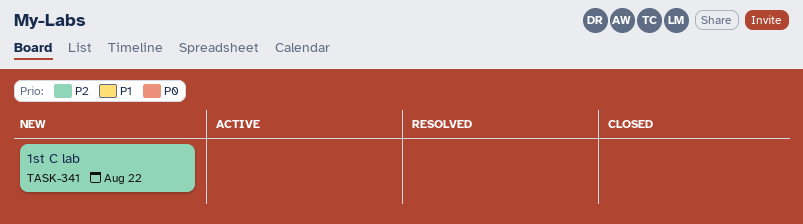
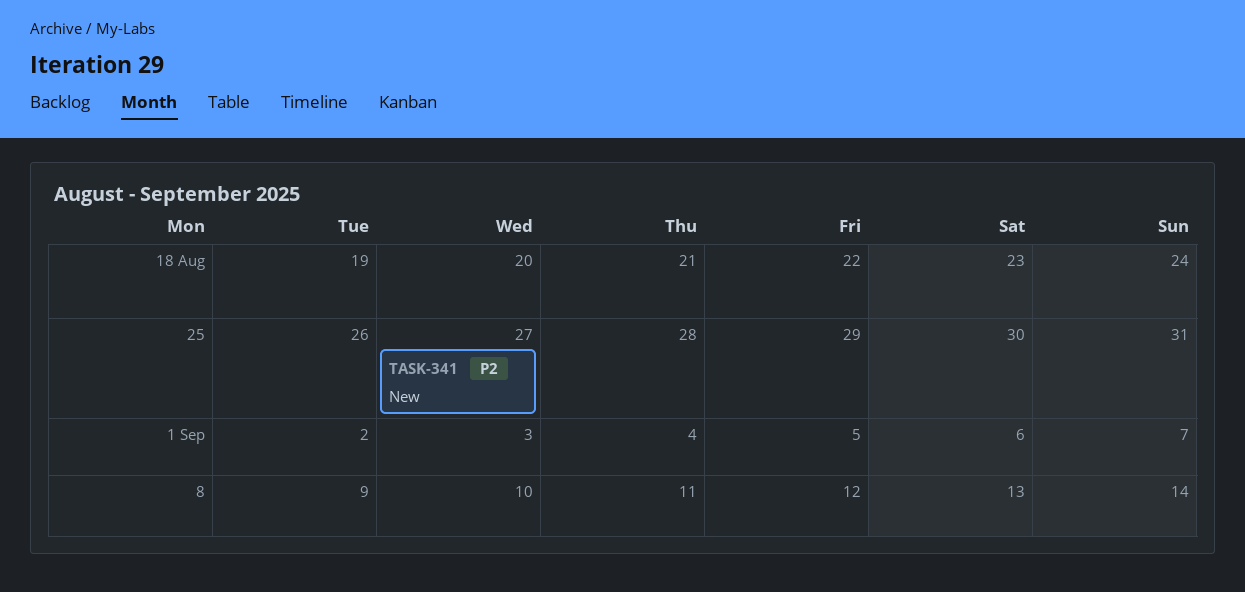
TASK-341, due: Aug 22 -> Aug 27

